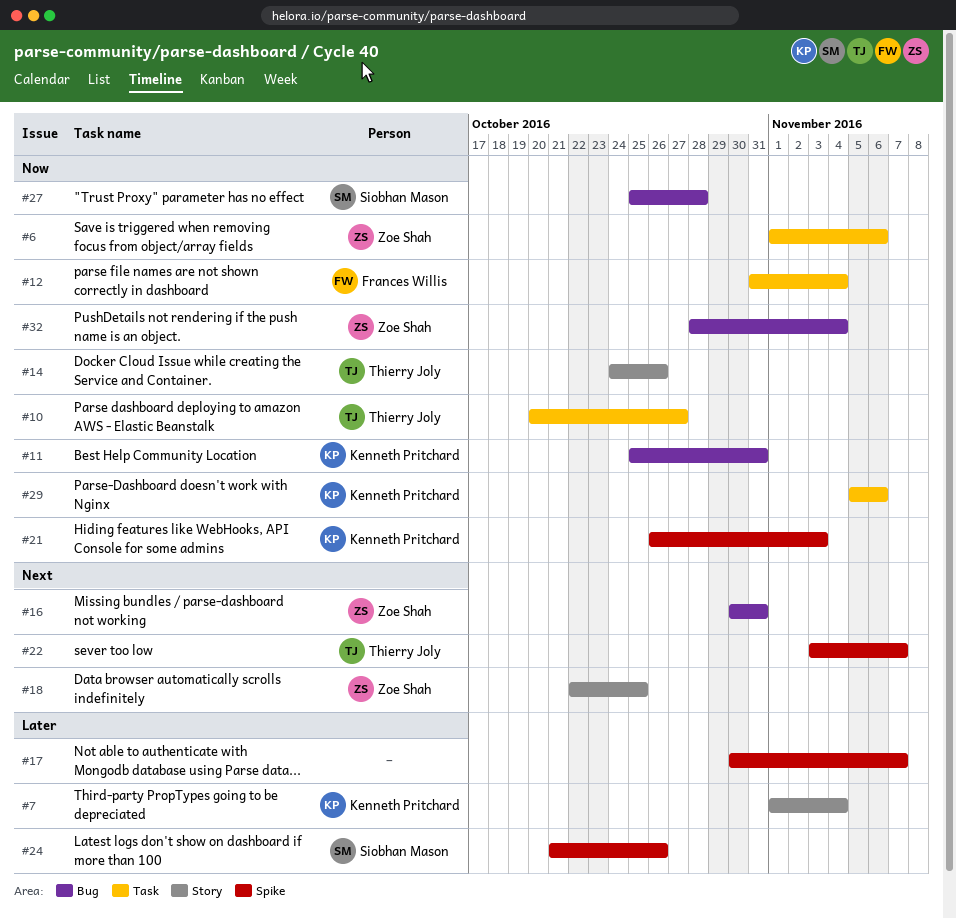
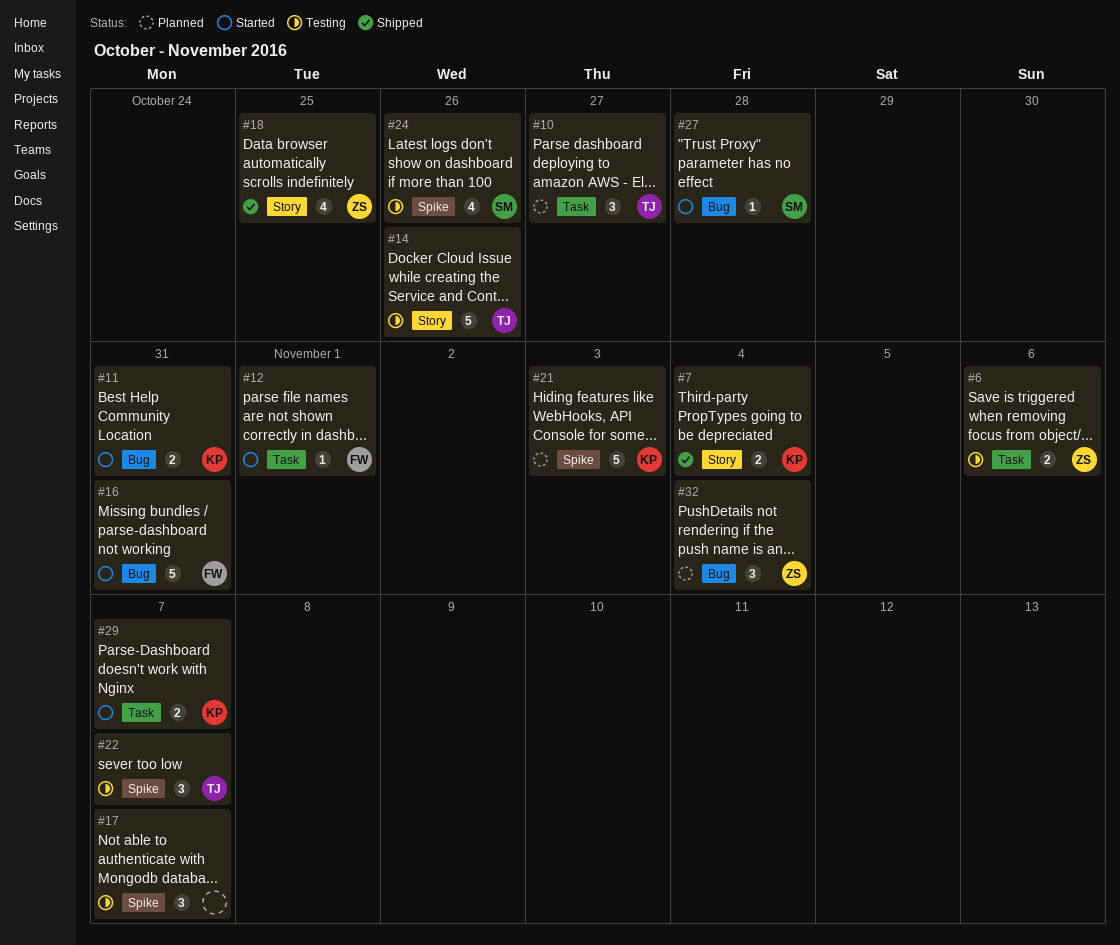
#12, due: Nov 4 -> Nov 1
#16, owner: Zoe Shah -> Frances Willis
#29, due: Nov 6 -> Nov 7

